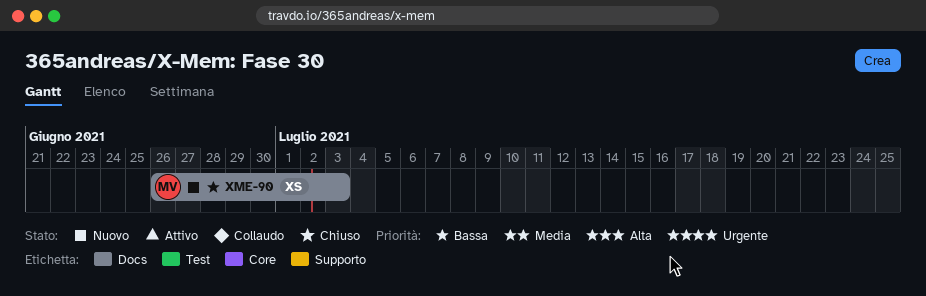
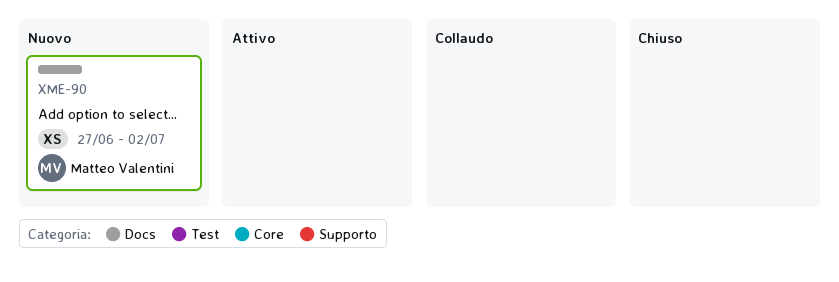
XME-90, start: Jun 26 -> Jun 27
XME-90, due: Jul 3 -> Jul 2

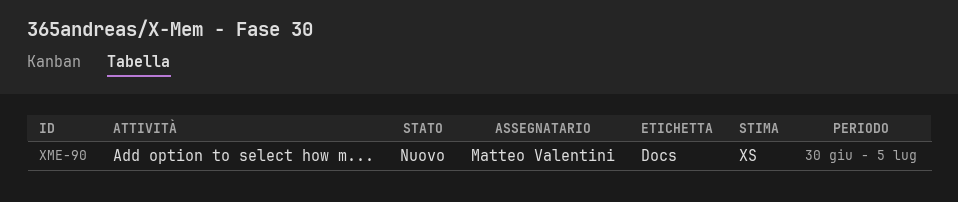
XME-90, start: Jun 27 -> Jun 30
XME-90, due: Jul 2 -> Jul 5

